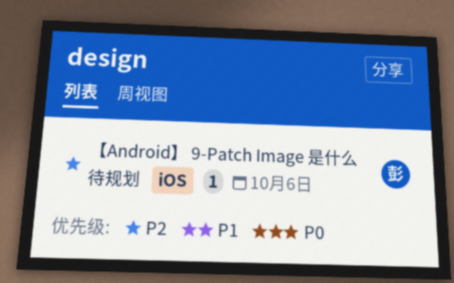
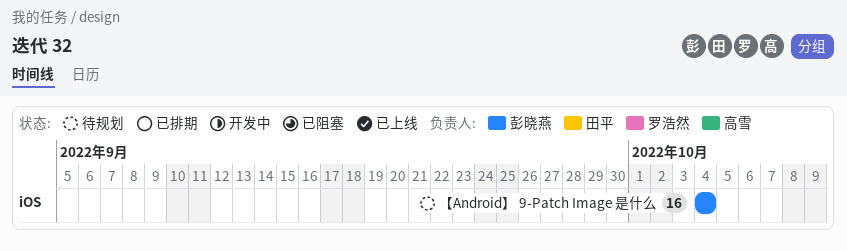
【Android】 9-Patch Image 是什么, estimate: 1 -> 16
【Android】 9-Patch Image 是什么, due: Oct 6 -> Oct 4

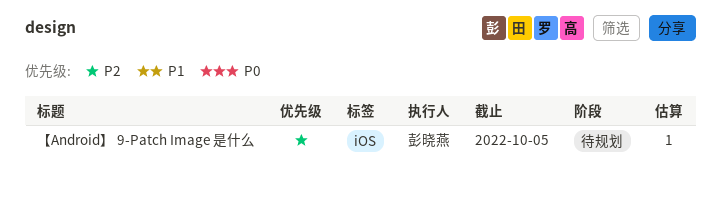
【Android】 9-Patch Image 是什么, estimate: 16 -> 1
【Android】 9-Patch Image 是什么, due: Oct 4 -> Oct 5

